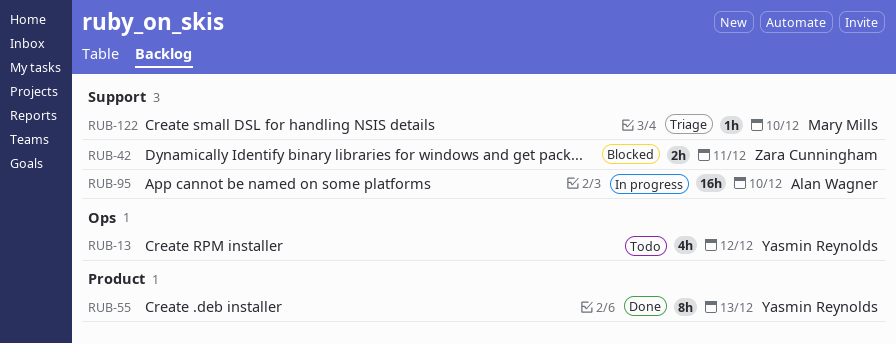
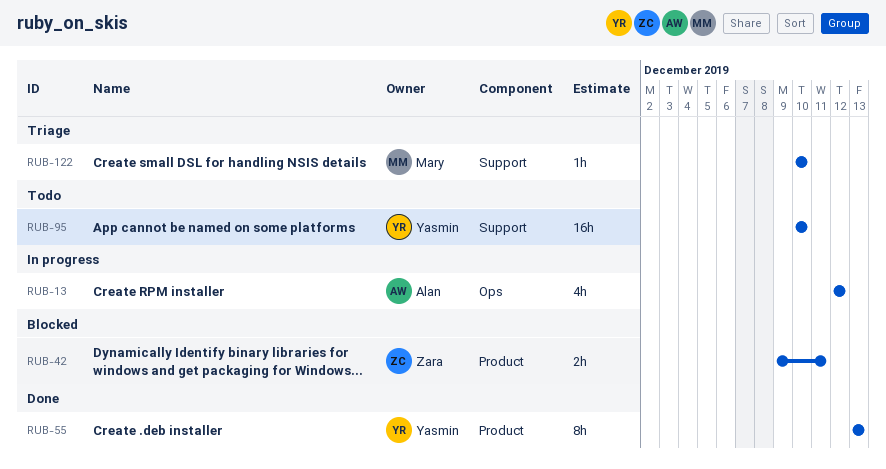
RUB-13, status: Todo -> In progress
RUB-13, owner: Yasmin Reynolds -> Alan Wagner
RUB-42, label: Support -> Product
RUB-95, status: In progress -> Todo
RUB-95, owner: Alan Wagner -> Yasmin Reynolds

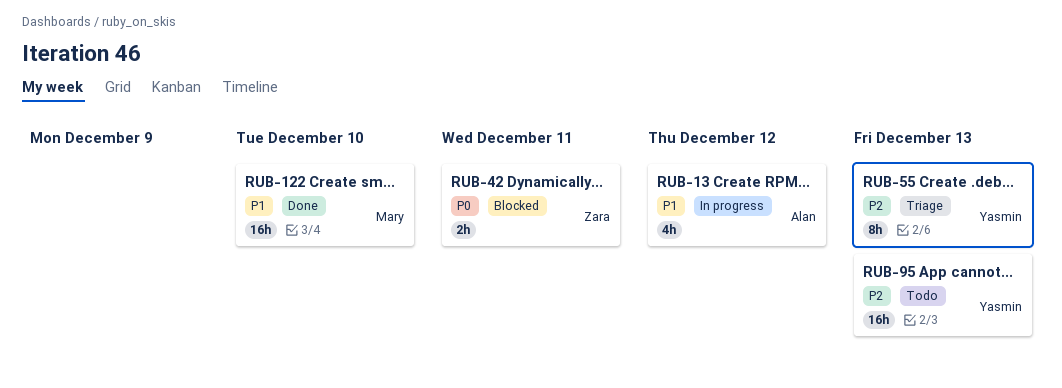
RUB-55, status: Done -> Triage
RUB-95, due: Dec 10 -> Dec 13
RUB-122, status: Triage -> Done
RUB-122, estimate: 1h -> 16h

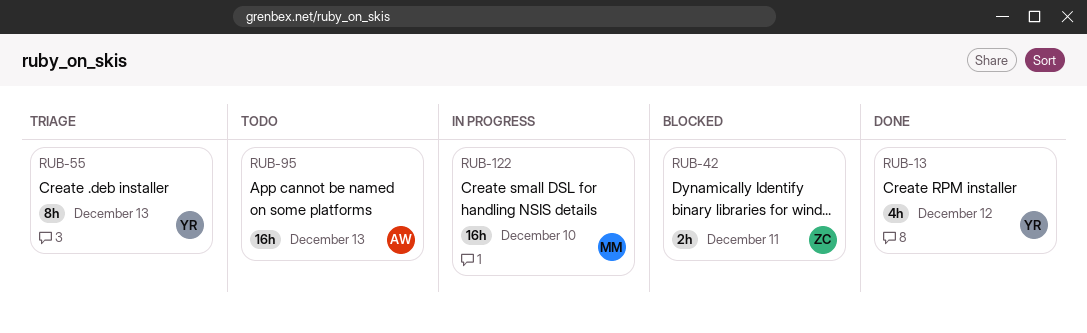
RUB-13, status: In progress -> Done
RUB-13, owner: Alan -> Yasmin
RUB-95, owner: Yasmin -> Alan
RUB-122, status: Done -> In progress

